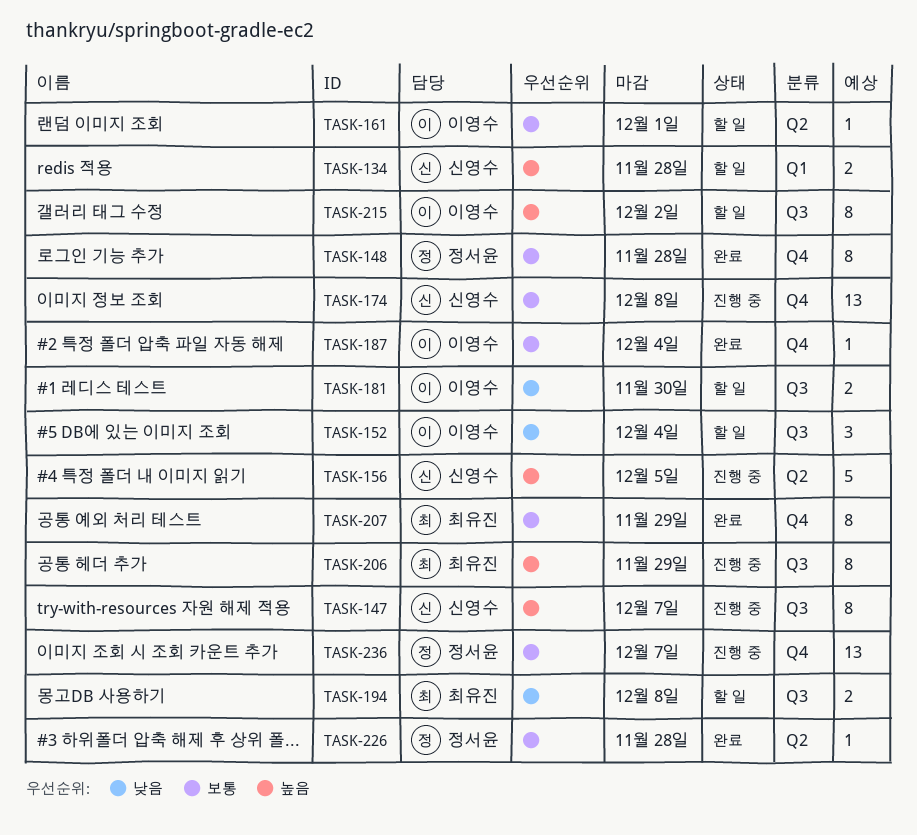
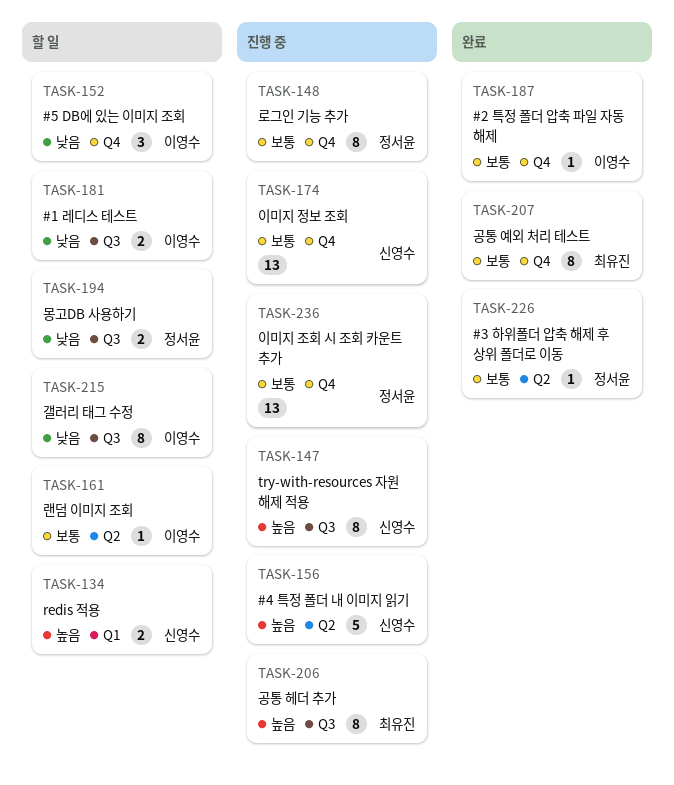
TASK-148, status: 완료 -> 진행 중
TASK-152, label: Q3 -> Q4
TASK-194, owner: 최유진 -> 정서윤
TASK-215, priority: 높음 -> 낮음

